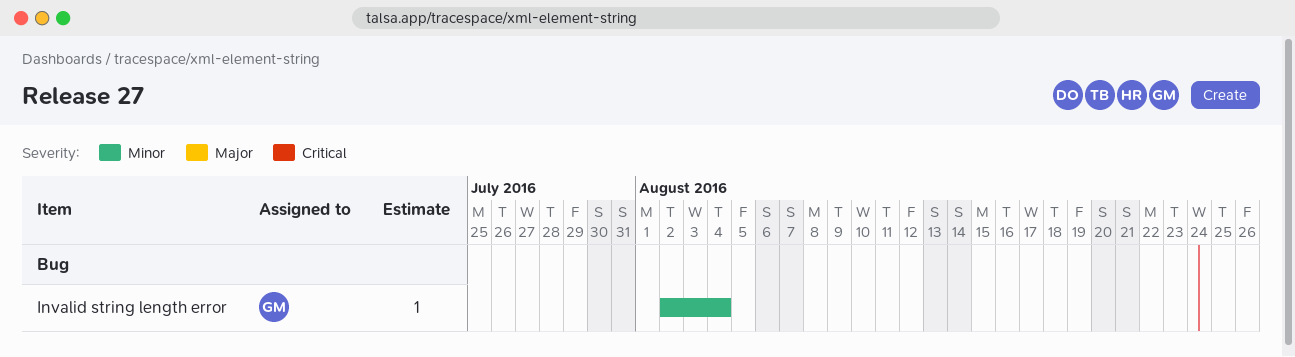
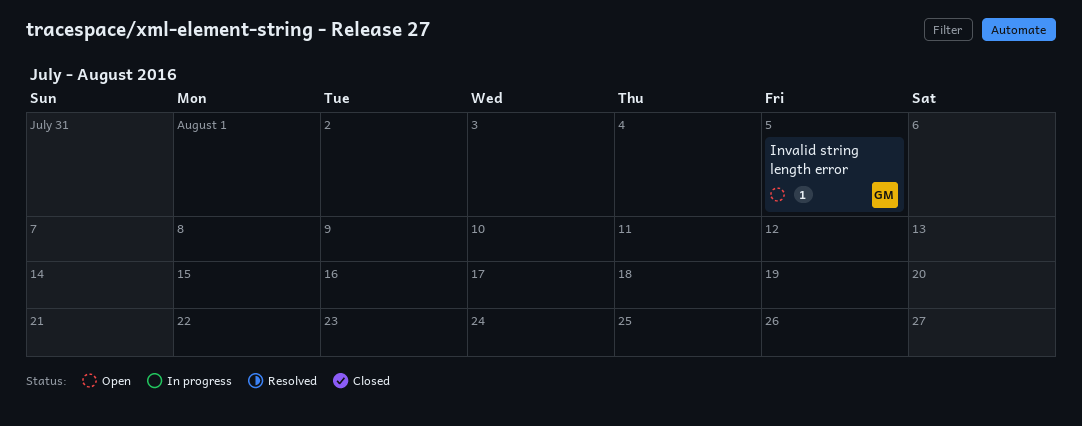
Invalid string length error, due: Aug 4 -> Aug 5

